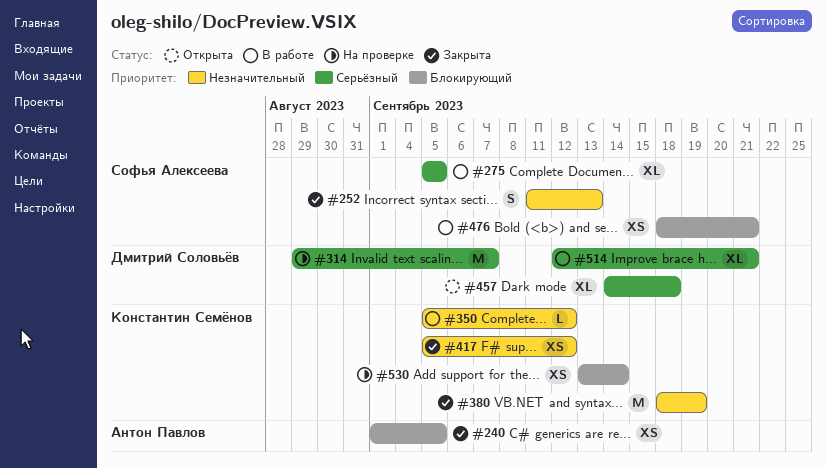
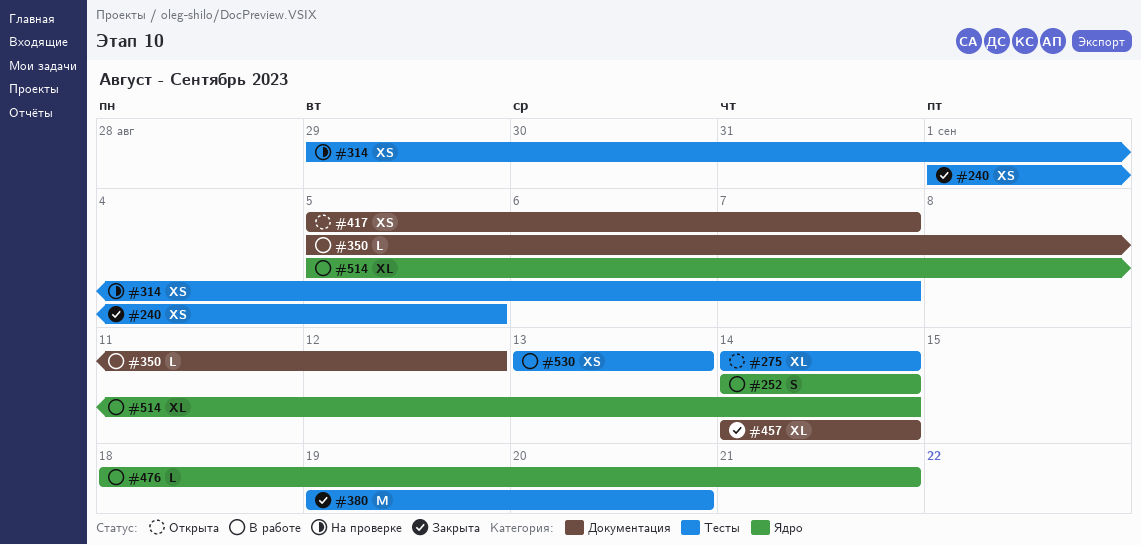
#252, status: Закрыта -> В работе
#252, start: Sep 11 -> Sep 14
#252, due: Sep 13 -> Sep 14
#275, status: В работе -> Открыта
#275, start: Sep 5 -> Sep 14
#275, due: Sep 5 -> Sep 14
#314, estimate: M -> XS
#380, start: Sep 18 -> Sep 19
#380, due: Sep 19 -> Sep 20
#417, status: Закрыта -> Открыта
#417, due: Sep 12 -> Sep 7
#457, status: Открыта -> Закрыта
#457, due: Sep 18 -> Sep 14
#476, estimate: XS -> L
#514, start: Sep 12 -> Sep 5
#514, due: Sep 21 -> Sep 14
#530, status: На проверке -> В работе
#530, due: Sep 14 -> Sep 13

